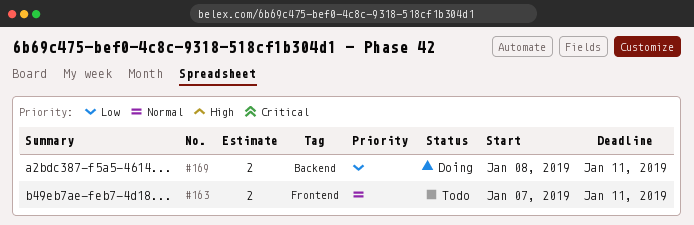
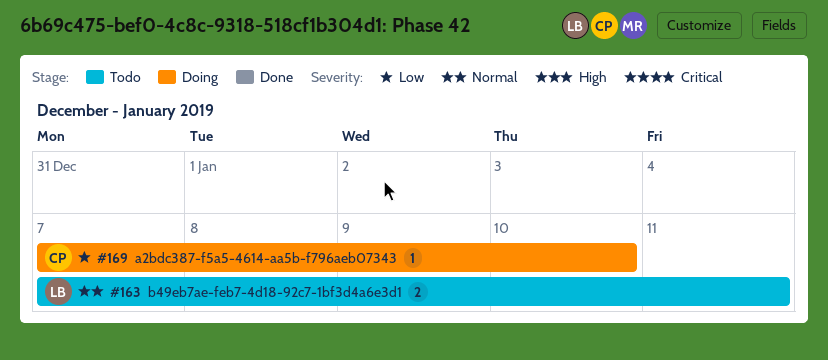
#169, estimate: 2 -> 1
#169, start: Jan 8 -> Jan 7
#169, due: Jan 11 -> Jan 10

